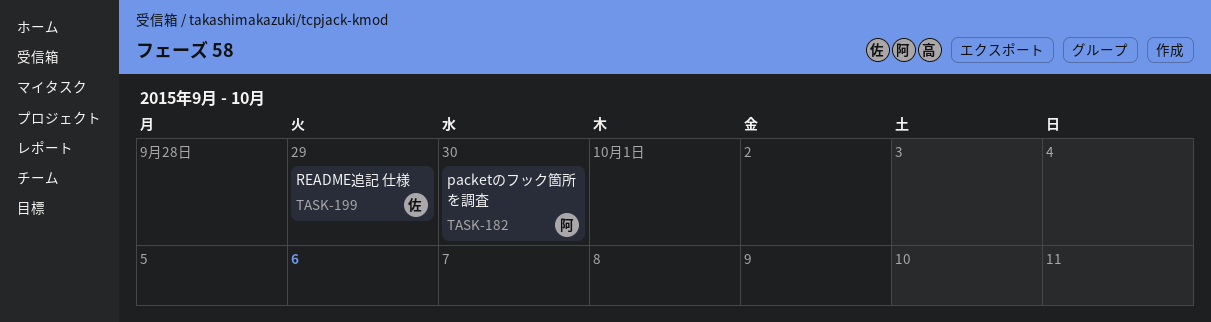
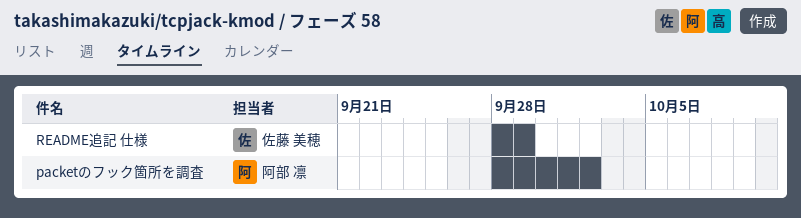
packetのフック箇所を調査, due: Sep 30 -> Oct 2

